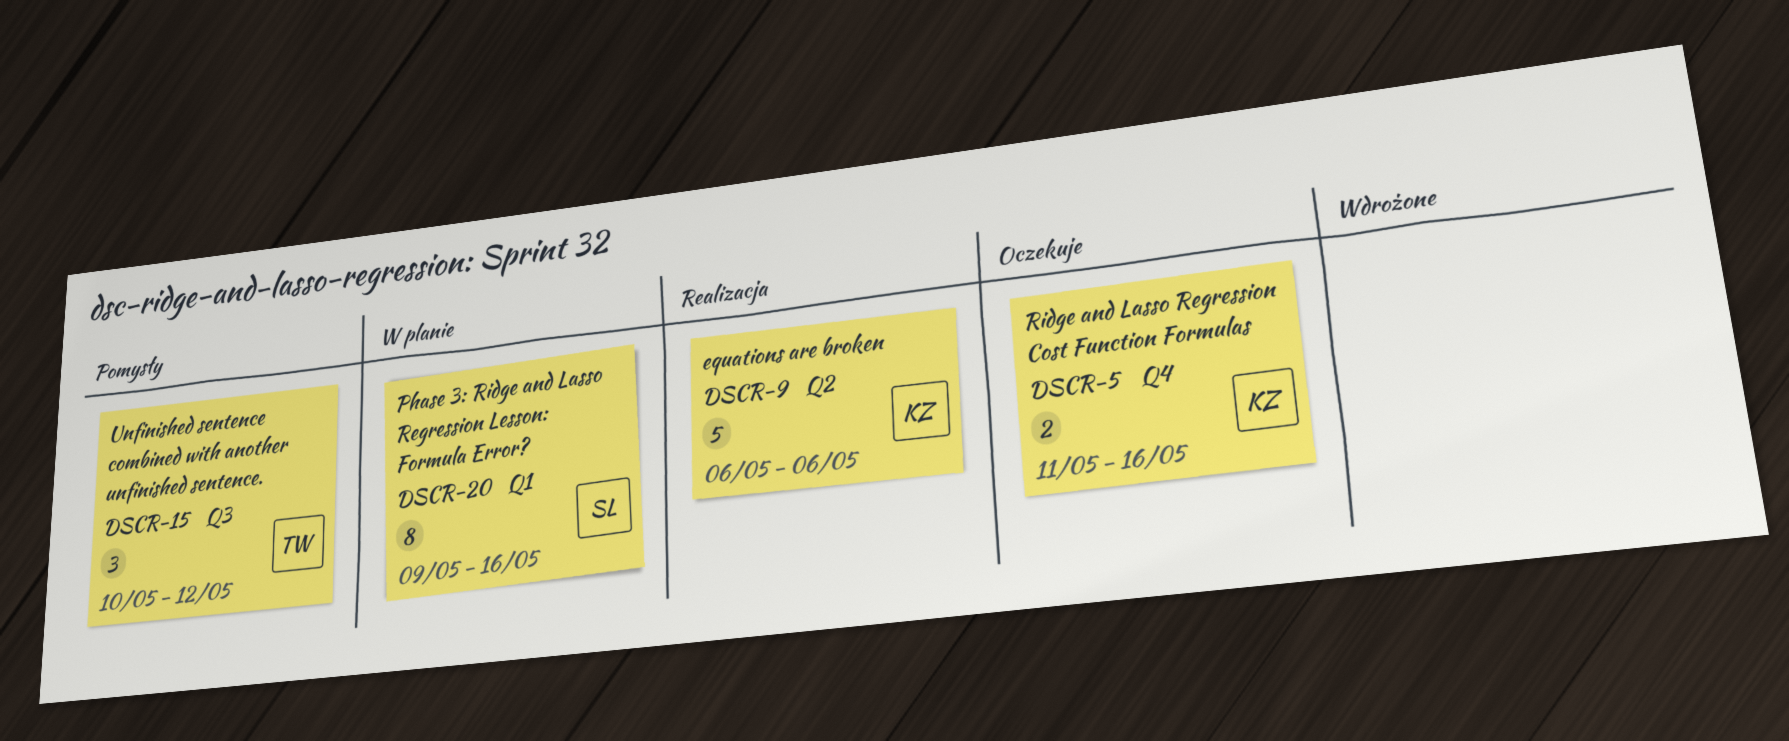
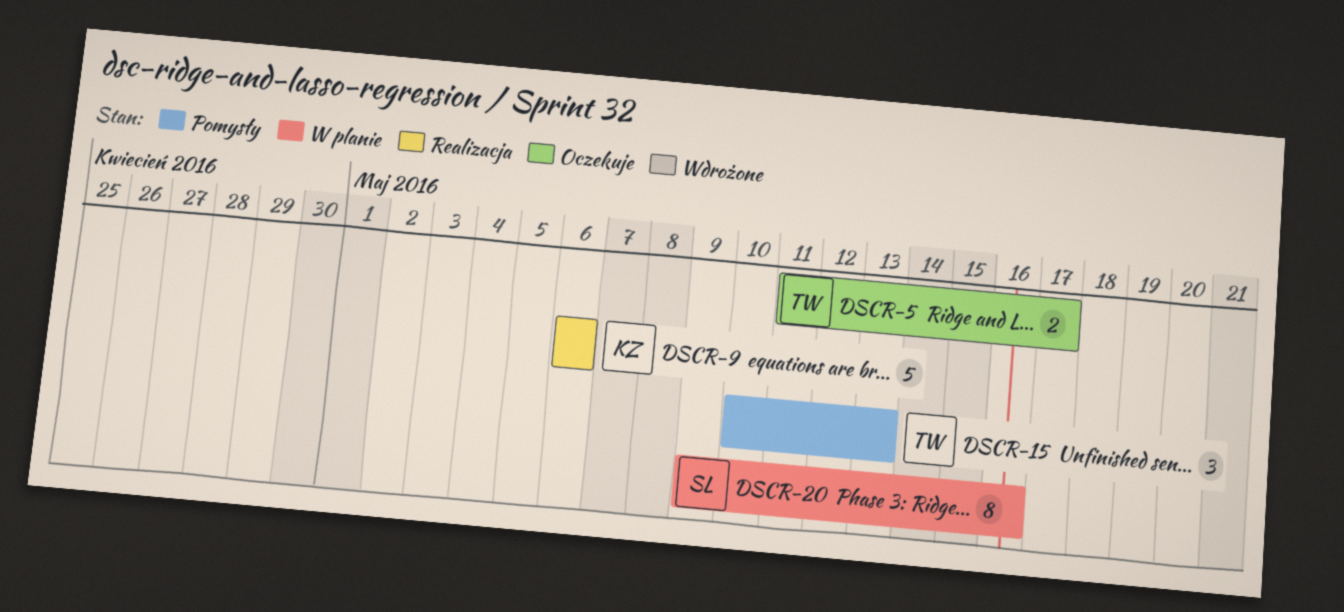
DSCR-5, owner: KZ -> TW
DSCR-5, due: May 16 -> May 17
DSCR-15, due: May 12 -> May 13

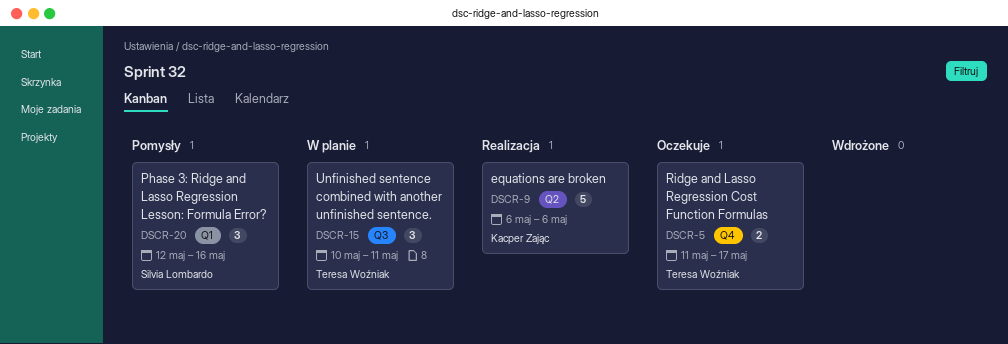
DSCR-15, status: Pomysły -> W planie
DSCR-15, due: May 13 -> May 11
DSCR-20, status: W planie -> Pomysły
DSCR-20, estimate: 8 -> 3
DSCR-20, start: May 9 -> May 12

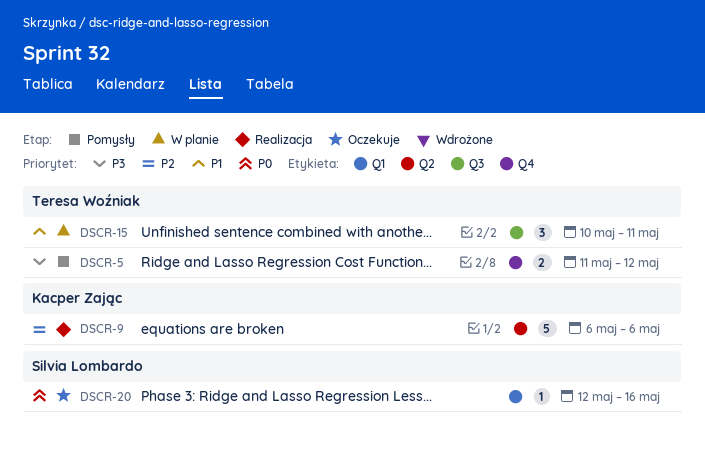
DSCR-5, status: Oczekuje -> Pomysły
DSCR-5, due: May 17 -> May 12
DSCR-20, status: Pomysły -> Oczekuje
DSCR-20, estimate: 3 -> 1

